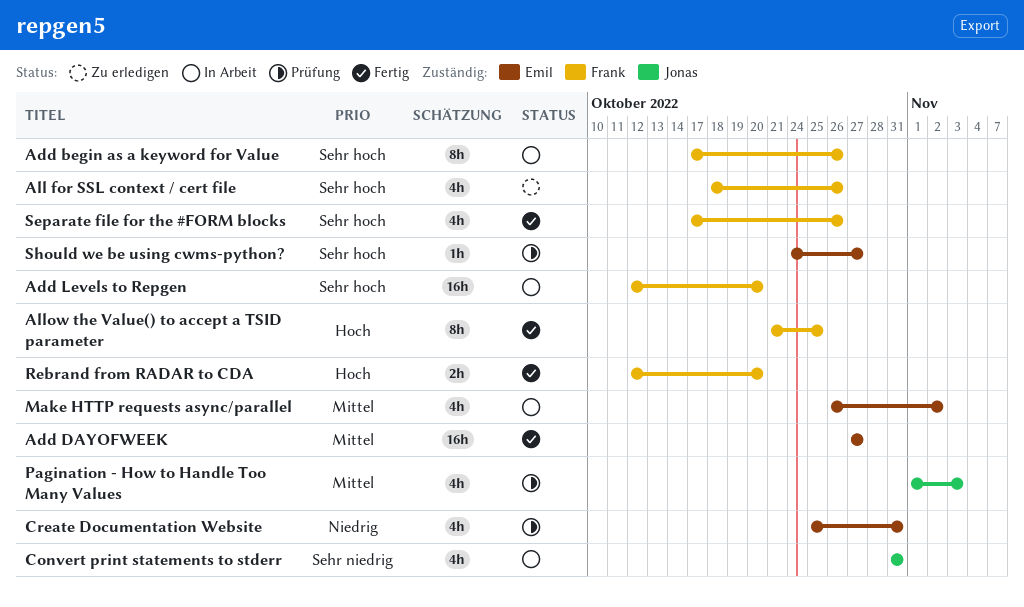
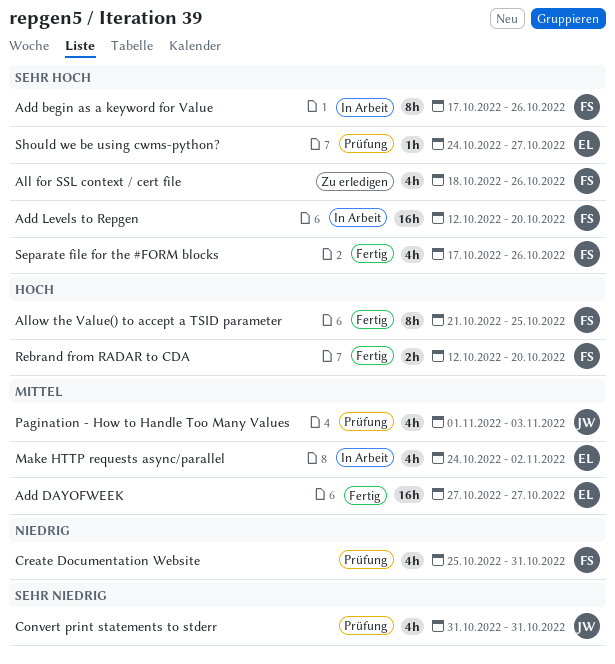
Convert print statements to stderr, status: In Arbeit -> Prüfung
Create Documentation Website, owner: Emil -> Frank
Make HTTP requests async/parallel, start: Oct 26 -> Oct 24

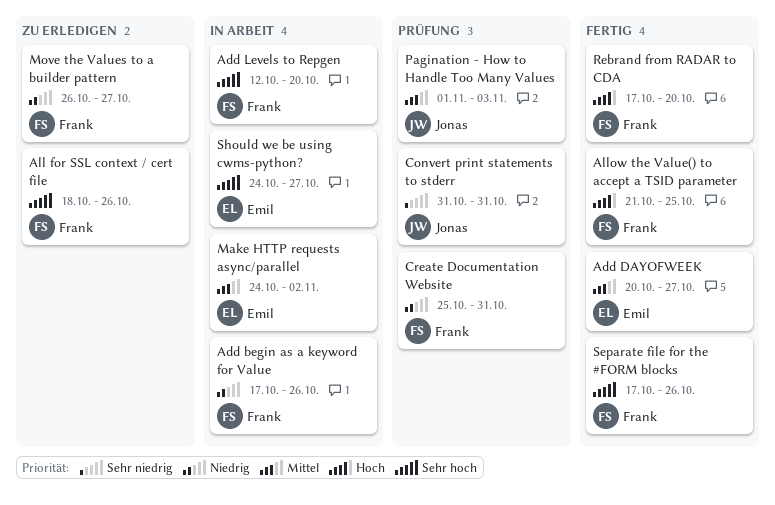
Add begin as a keyword for Value, priority: Sehr hoch -> Niedrig
Add DAYOFWEEK, start: Oct 27 -> Oct 20
Move the Values to a builder pattern: none -> present
Rebrand from RADAR to CDA, start: Oct 12 -> Oct 17
Should we be using cwms-python?, status: Prüfung -> In Arbeit

